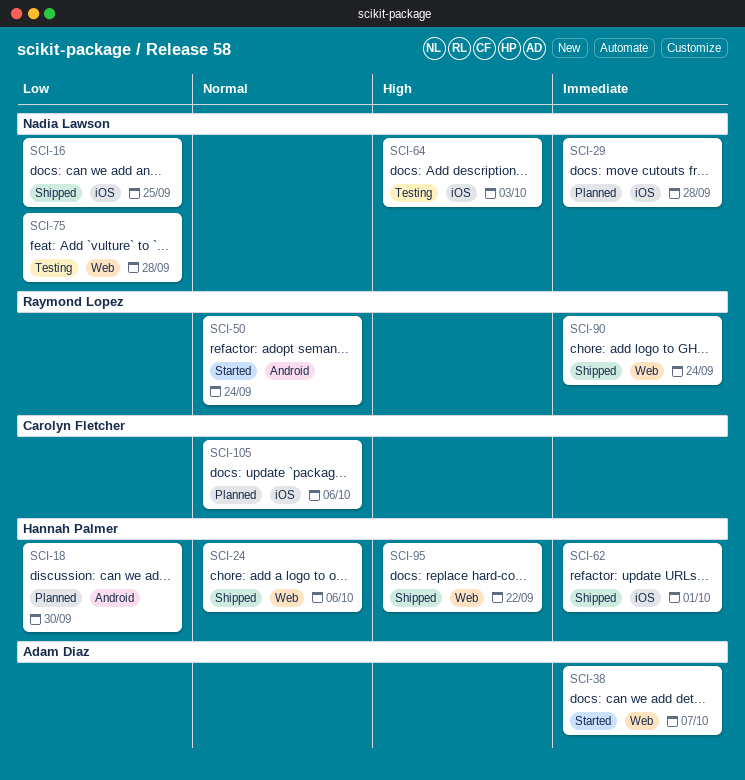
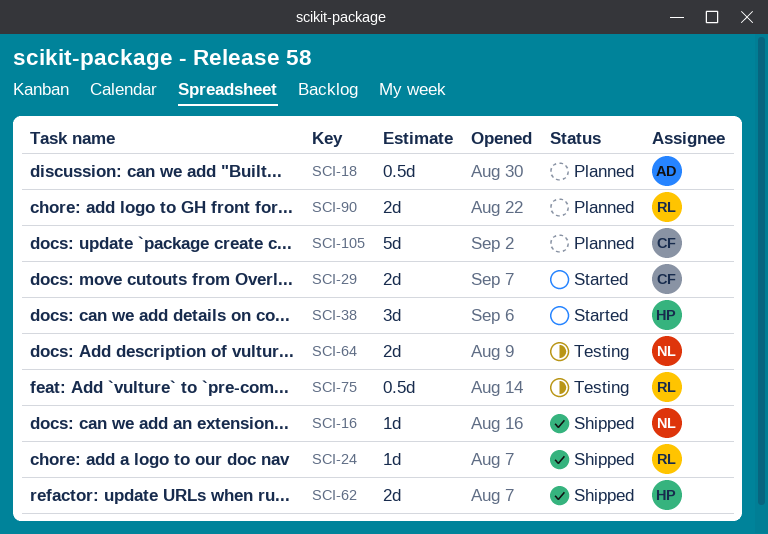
SCI-18, owner: Hannah Palmer -> Adam Diaz
SCI-24, owner: Hannah Palmer -> Raymond Lopez
SCI-29, status: Planned -> Started
SCI-29, owner: Nadia Lawson -> Carolyn Fletcher
SCI-38, owner: Adam Diaz -> Hannah Palmer
SCI-50: present -> none
SCI-75, owner: Nadia Lawson -> Raymond Lopez
SCI-90, status: Shipped -> Planned
SCI-95: present -> none

